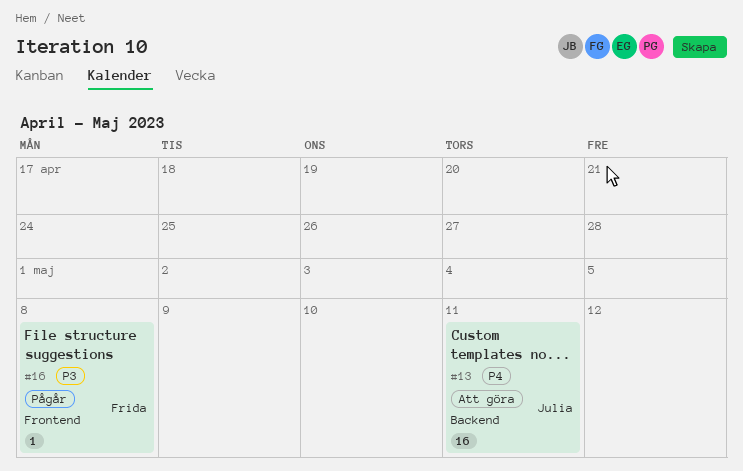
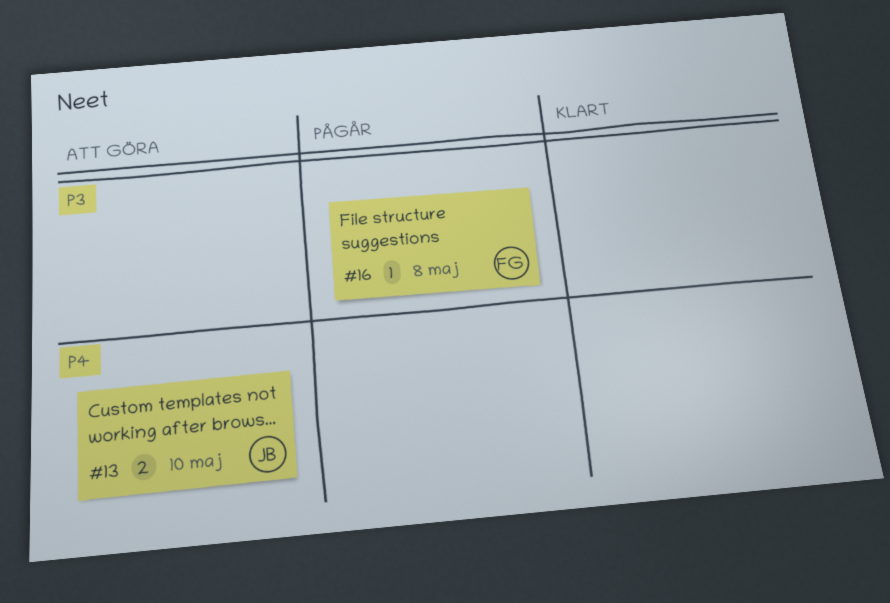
#13, estimate: 16 -> 2
#13, due: May 11 -> May 10

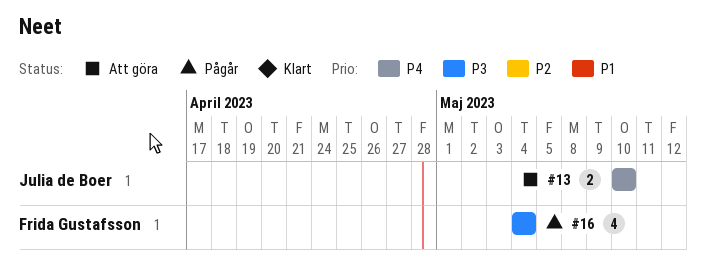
#16, estimate: 1 -> 4
#16, due: May 8 -> May 4

